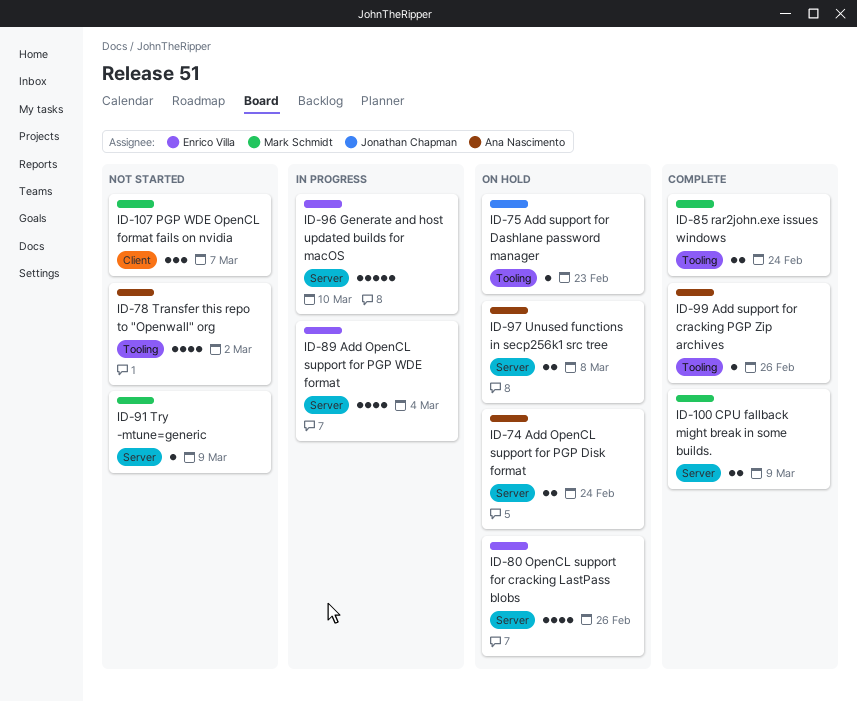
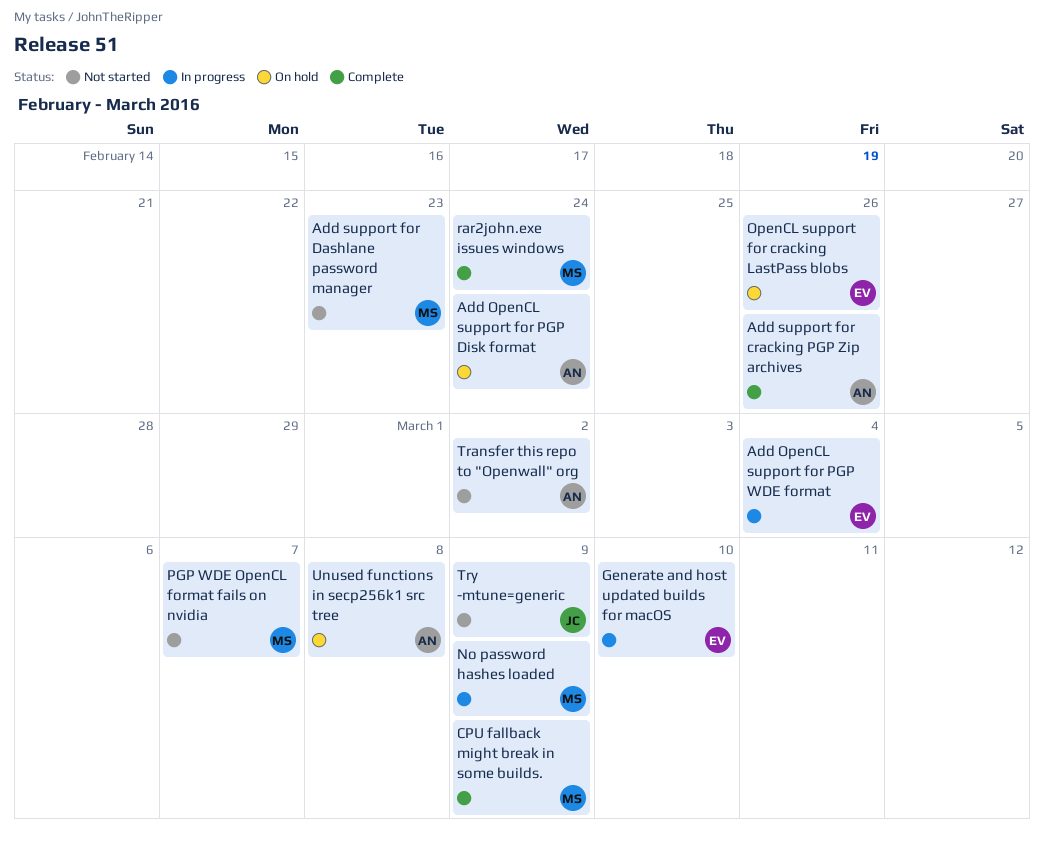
Add support for Dashlane password manager, status: On hold -> Not started
Add support for Dashlane password manager, owner: Jonathan Chapman -> Mark Schmidt
No password hashes loaded: none -> present
Try -mtune=generic, owner: Mark Schmidt -> Jonathan Chapman

